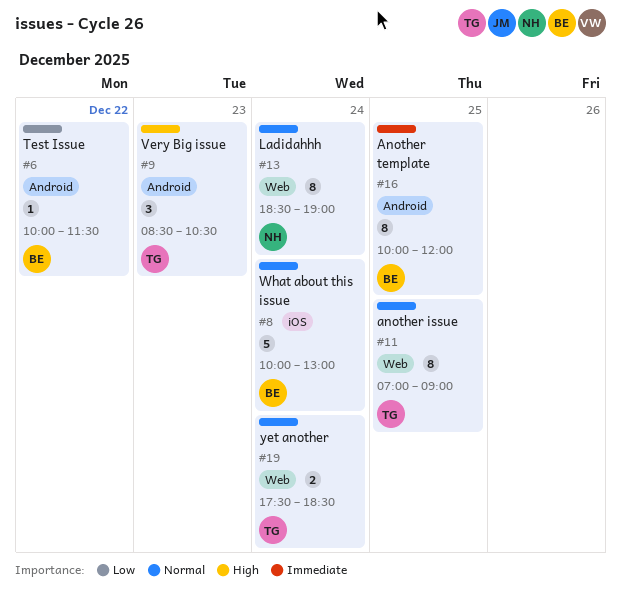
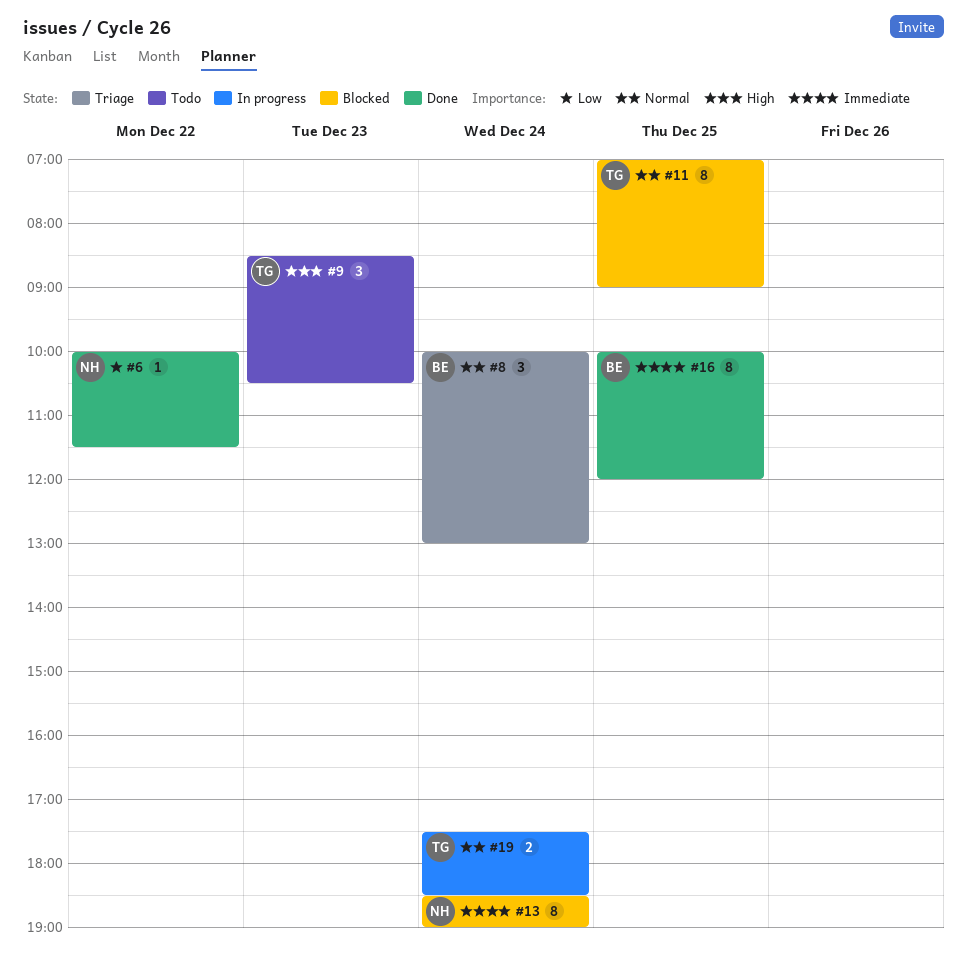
#6, owner: BE -> NH
#8, estimate: 5 -> 3
#13, priority: Normal -> Immediate

